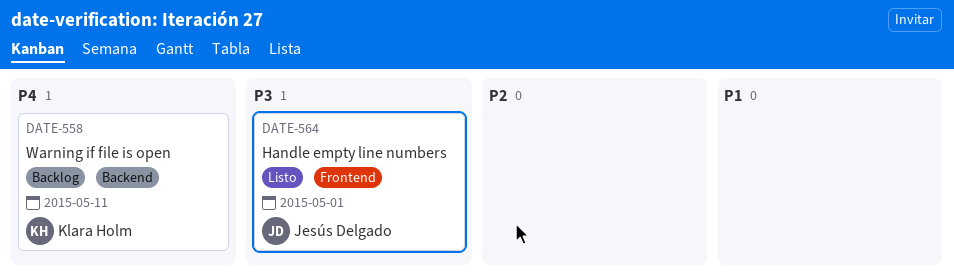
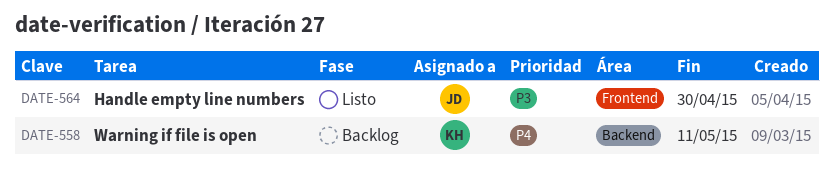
DATE-564, due: May 1 -> Apr 30

